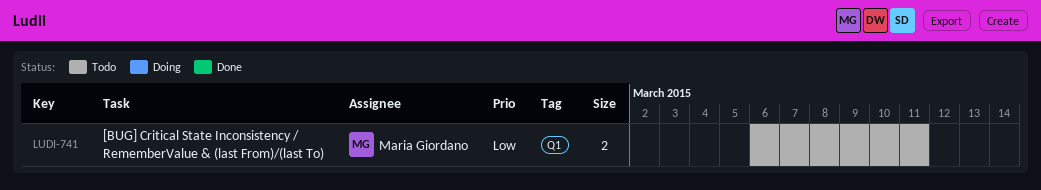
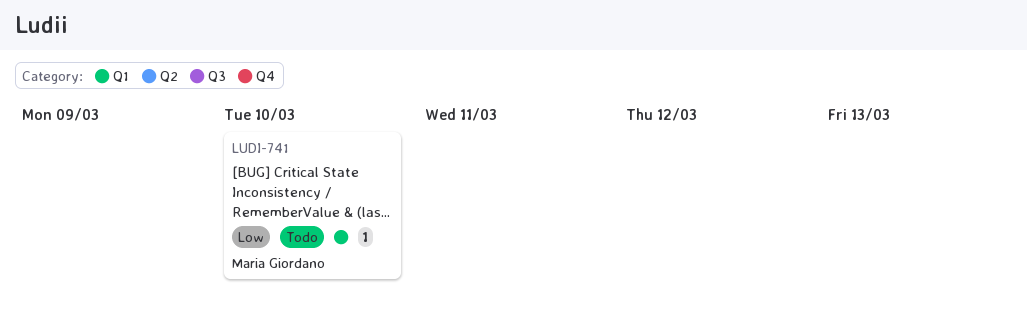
LUDI-741, estimate: 2 -> 1
LUDI-741, due: Mar 11 -> Mar 10

